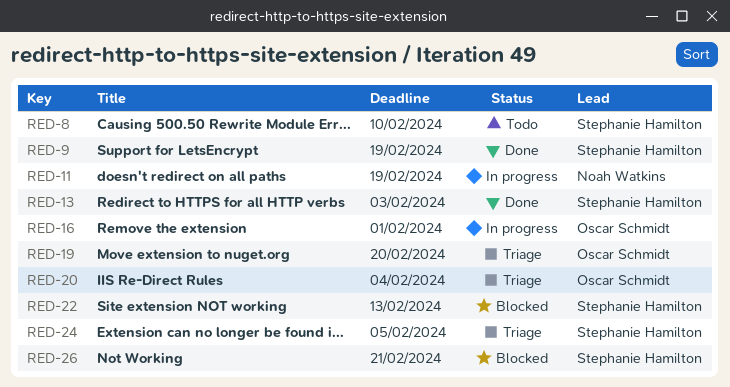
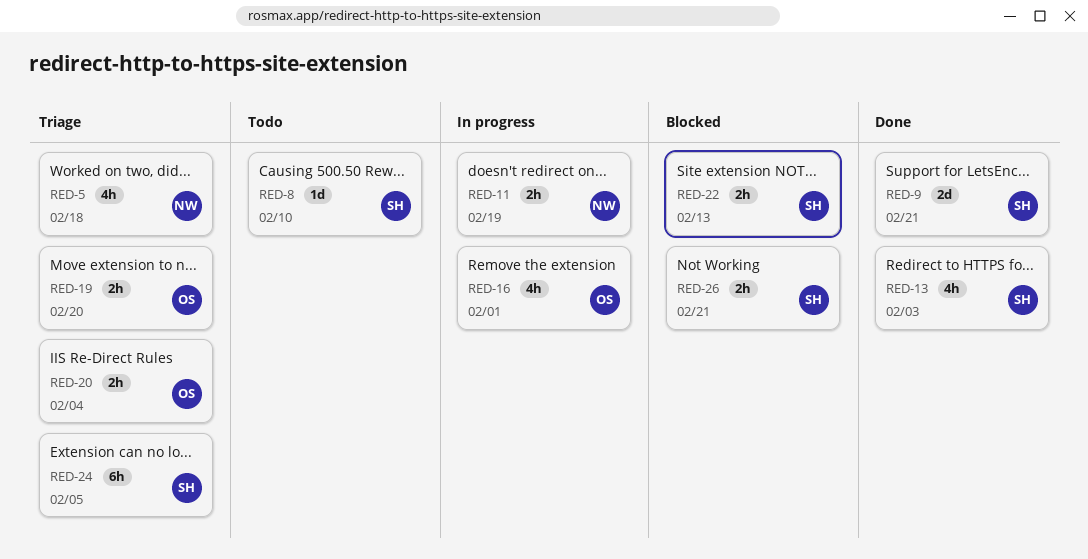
RED-5: none -> present
RED-9, due: Feb 19 -> Feb 21

